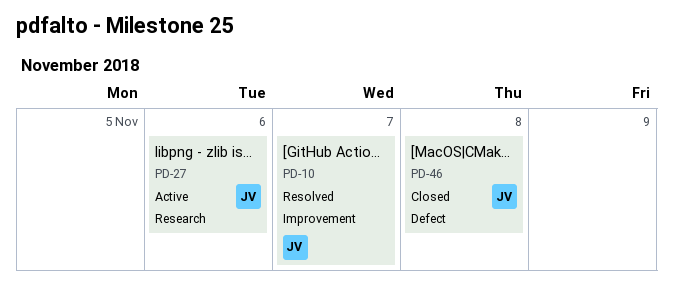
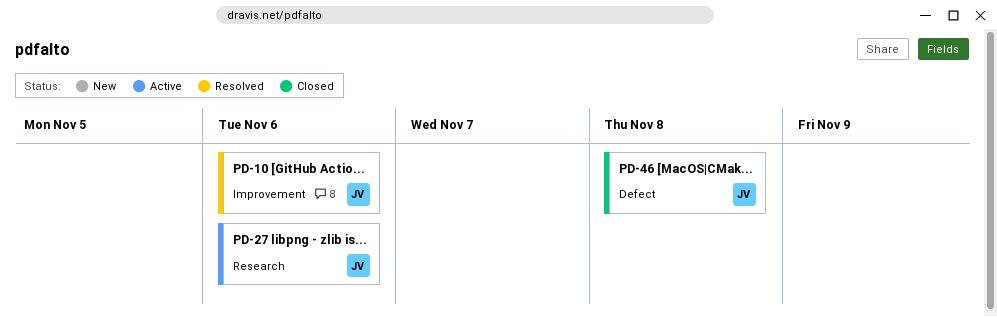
PD-10, due: Nov 7 -> Nov 6

